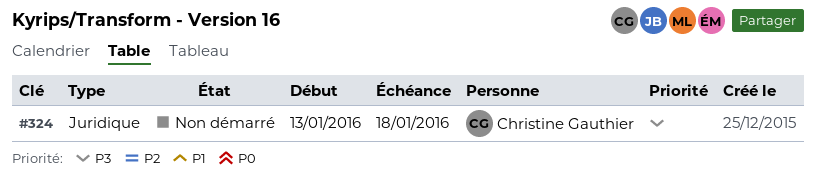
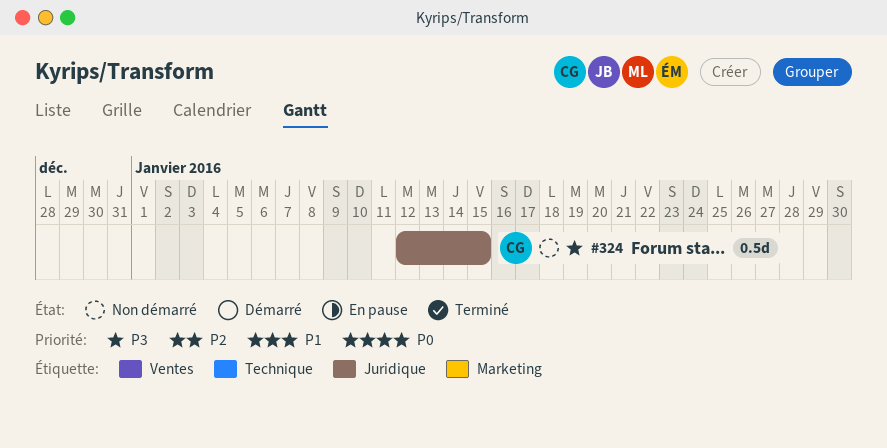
#324, start: Jan 13 -> Jan 12
#324, due: Jan 18 -> Jan 15

